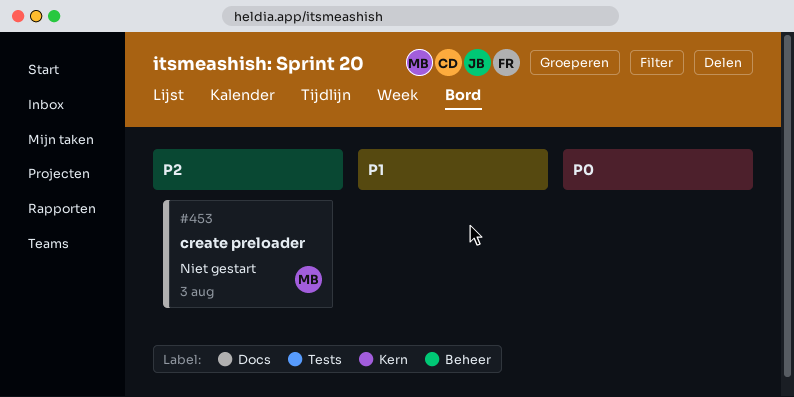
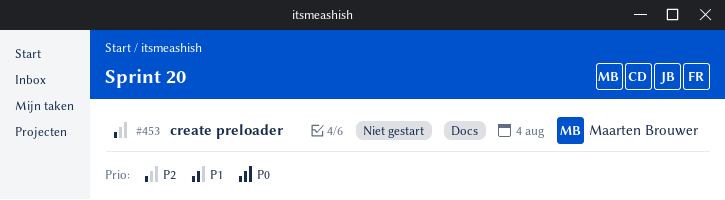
#453, due: Aug 3 -> Aug 4

